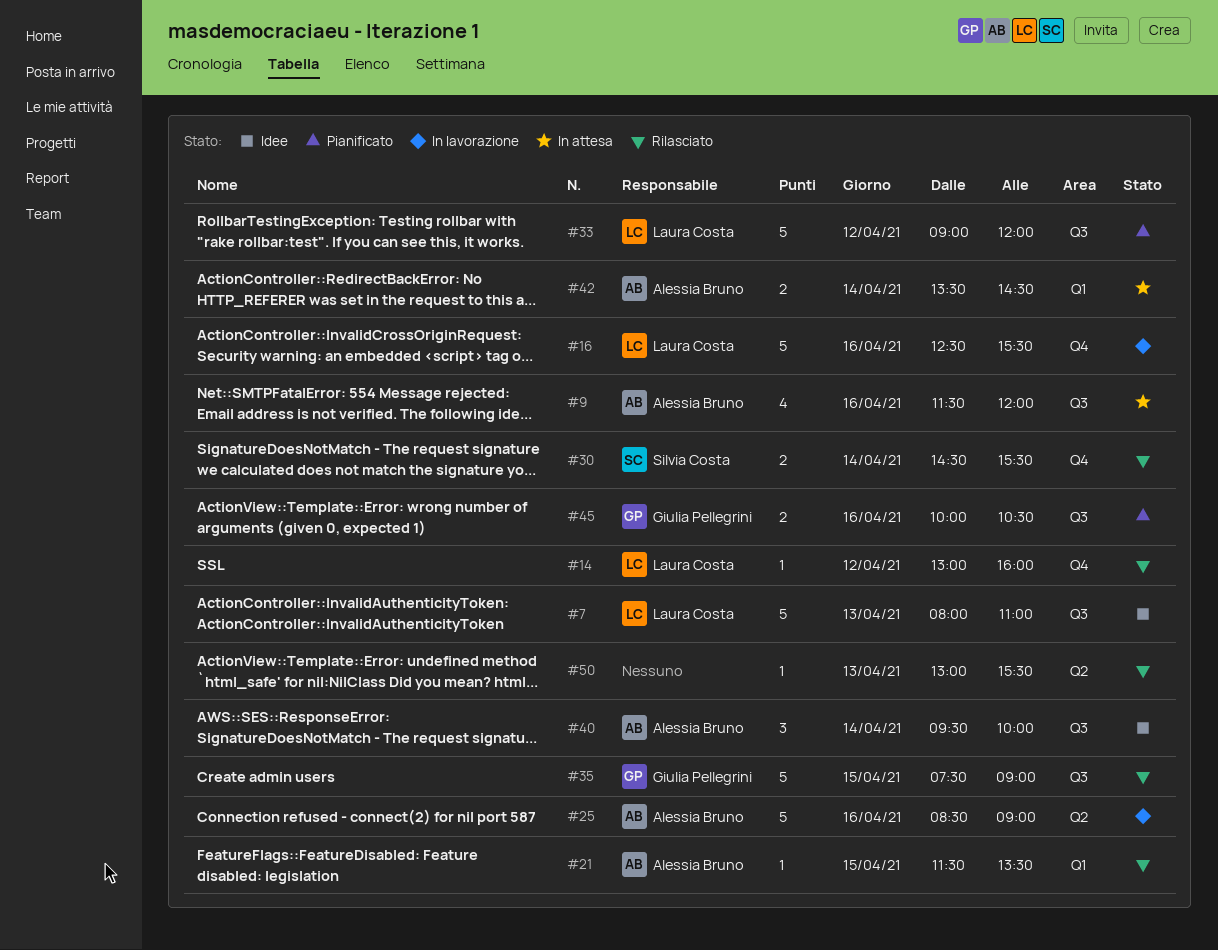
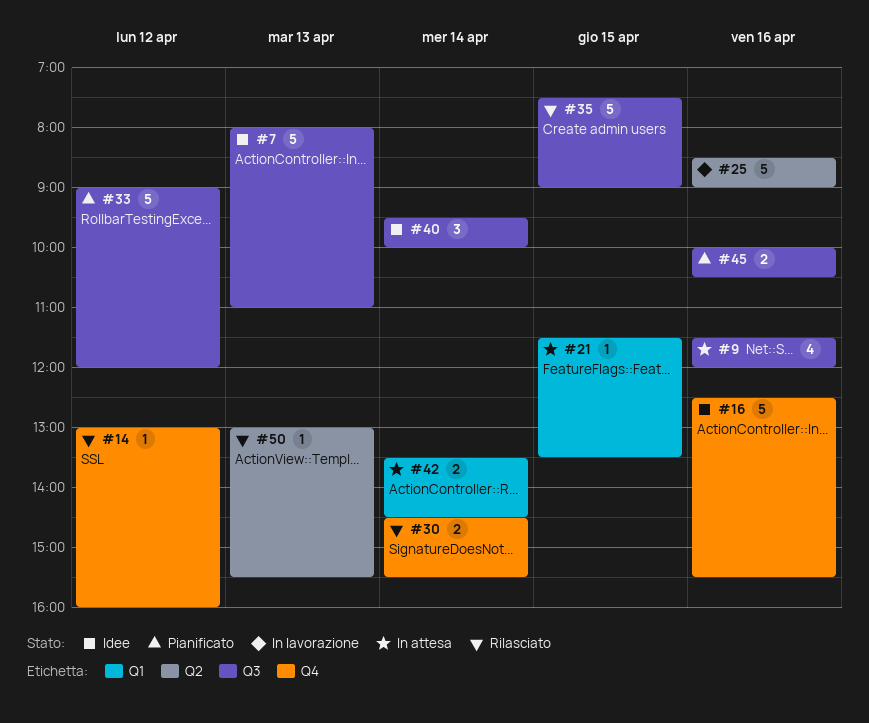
#16, status: In lavorazione -> Idee
#21, status: Rilasciato -> In attesa

